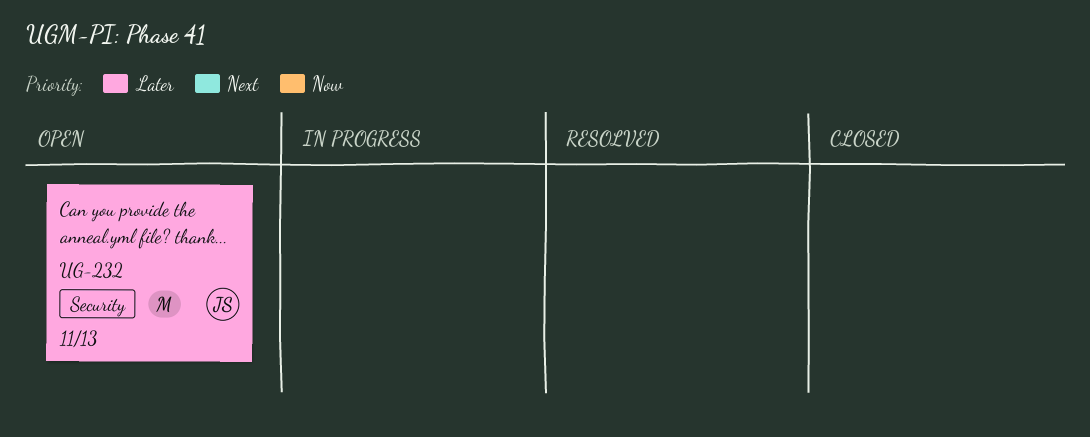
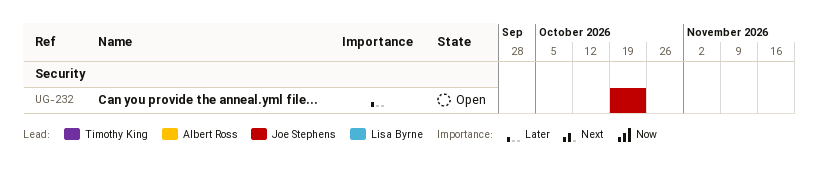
UG-232, due: Nov 13 -> Oct 23

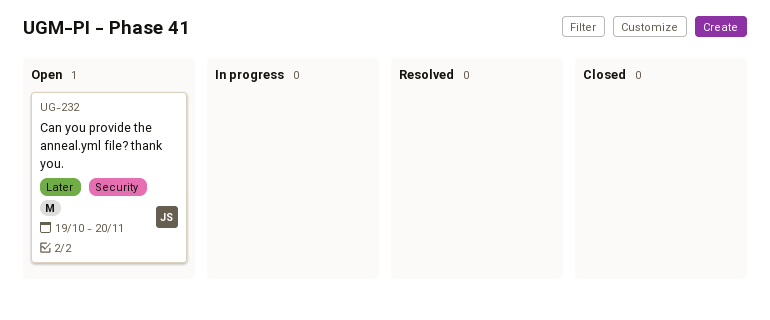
UG-232, due: Oct 23 -> Nov 20

